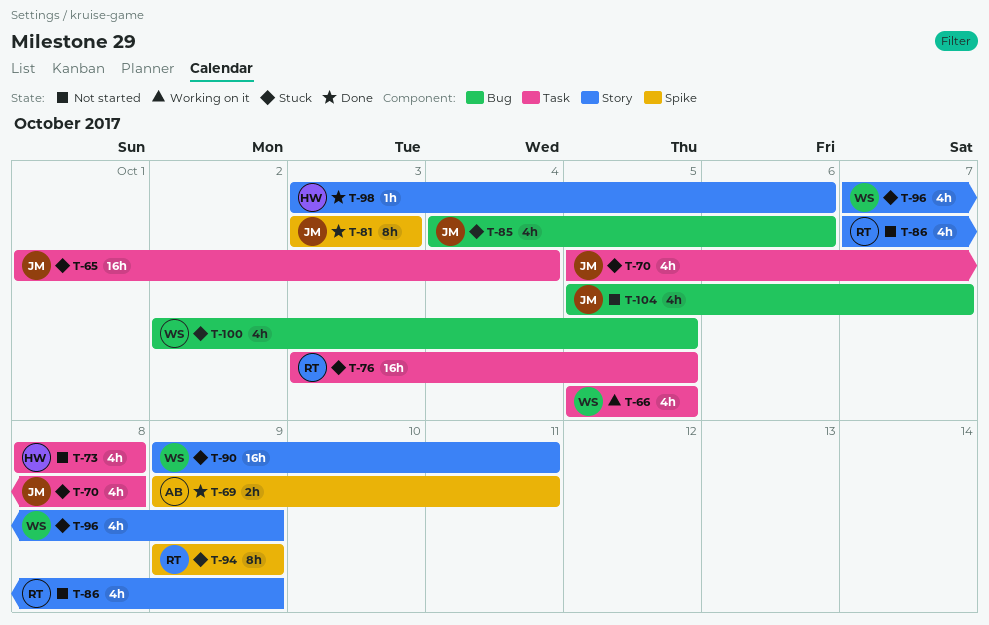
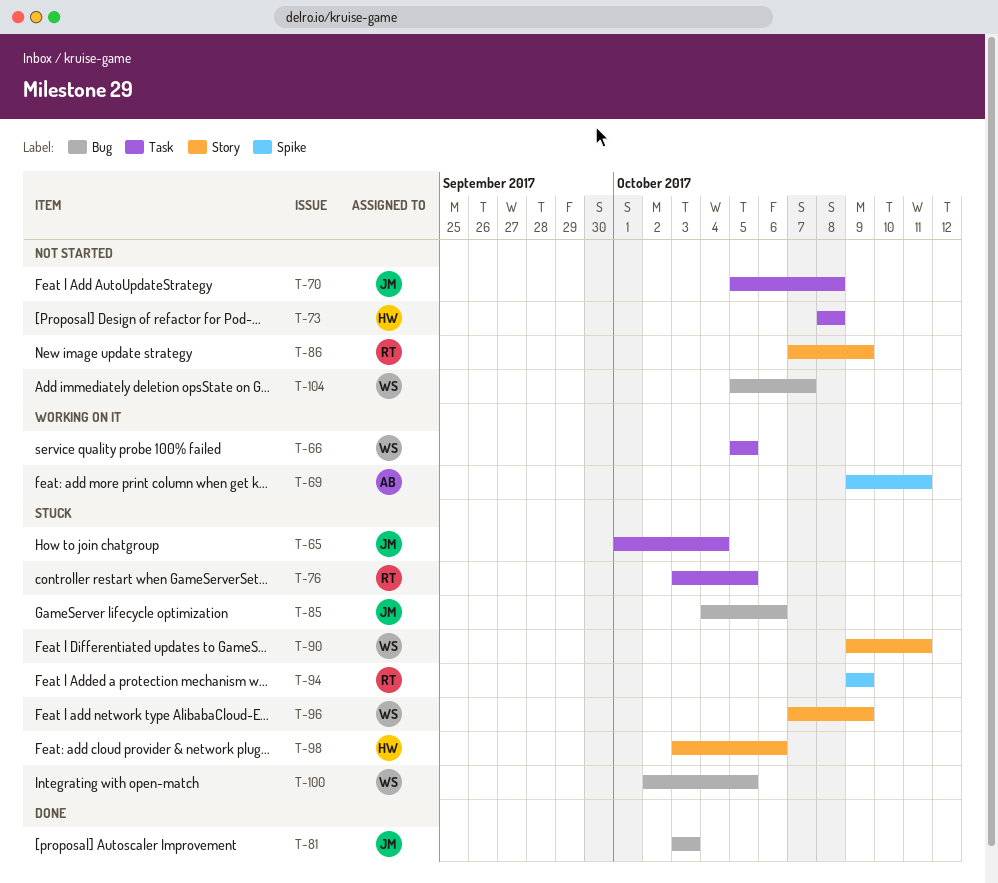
T-69, status: Done -> Working on it
T-70, status: Stuck -> Not started
T-81, label: Spike -> Bug
T-98, status: Done -> Stuck
T-104, owner: JM -> WS

